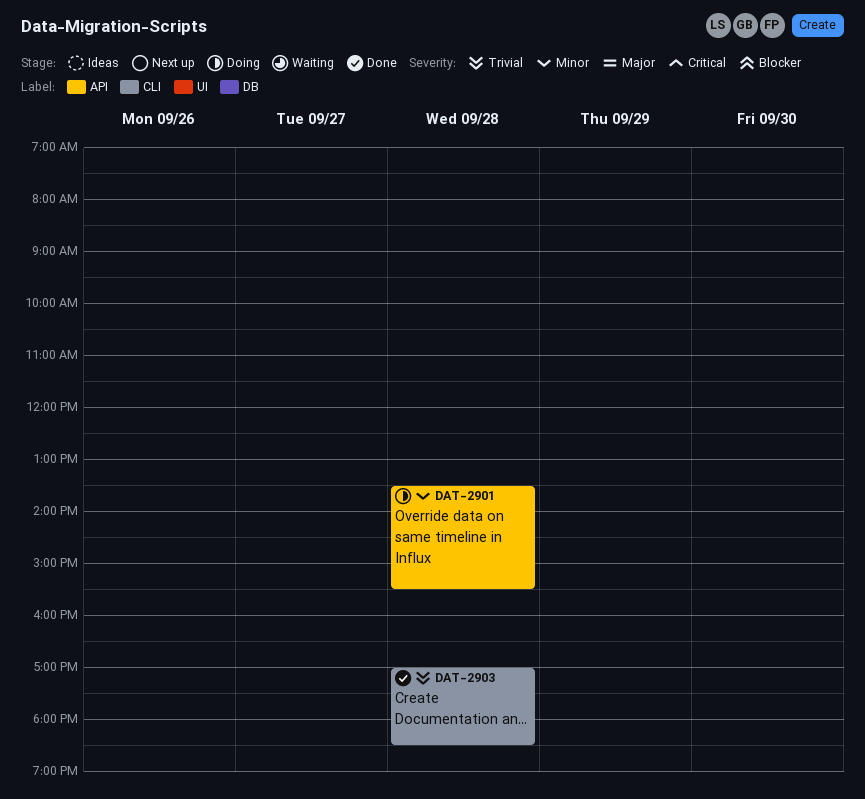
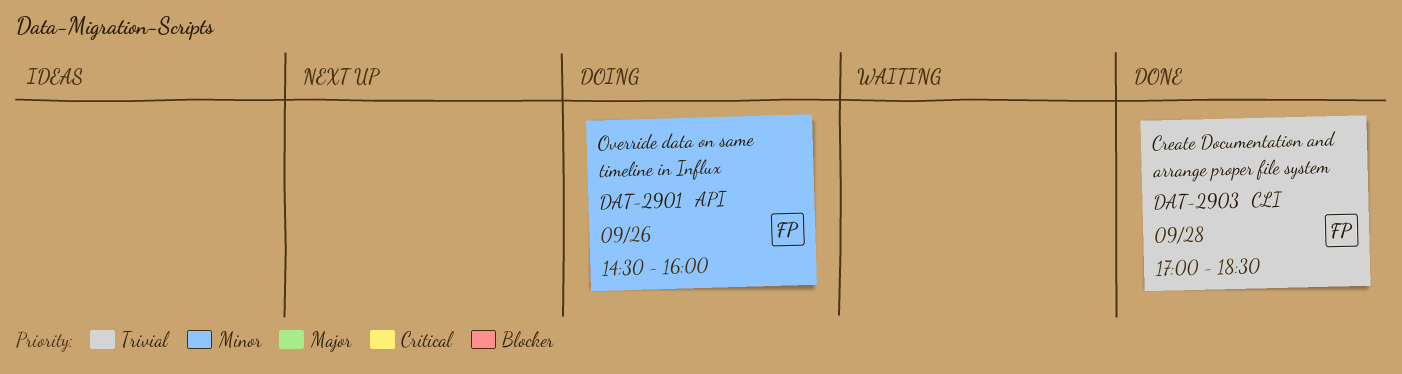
DAT-2901, day: Sep 28 -> Sep 26
DAT-2901, begins: 13:30 -> 14:30
DAT-2901, ends: 15:30 -> 16:00

